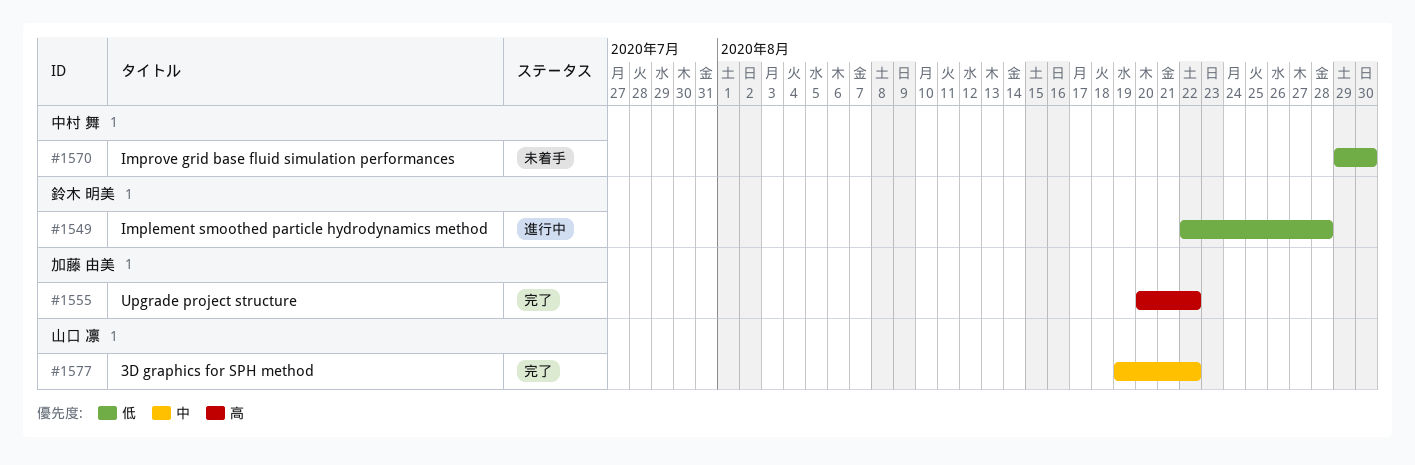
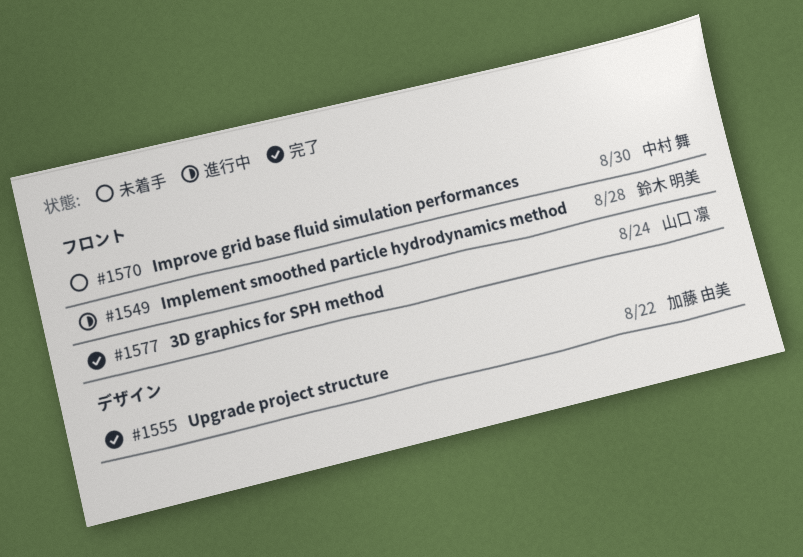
#1577, due: Aug 22 -> Aug 24

